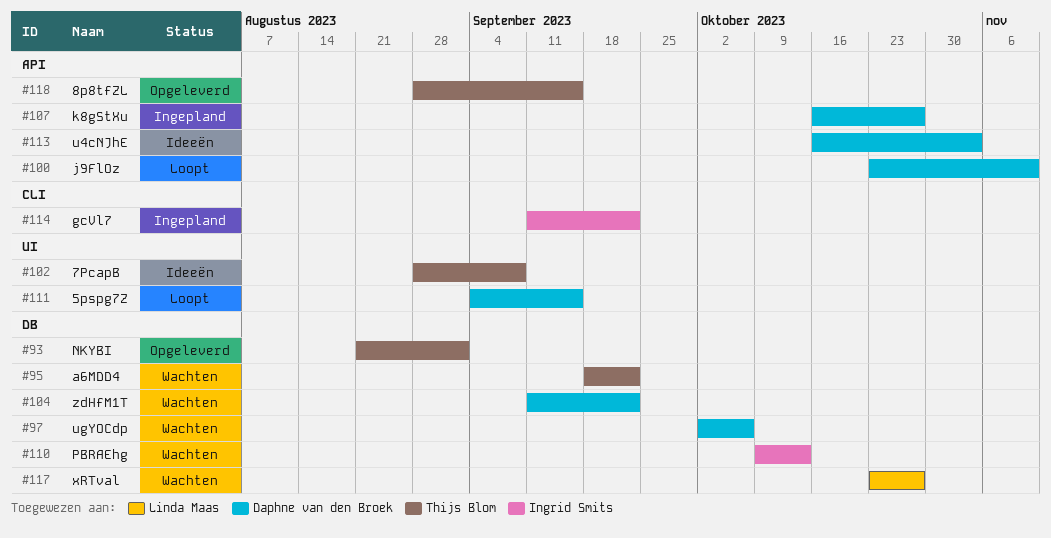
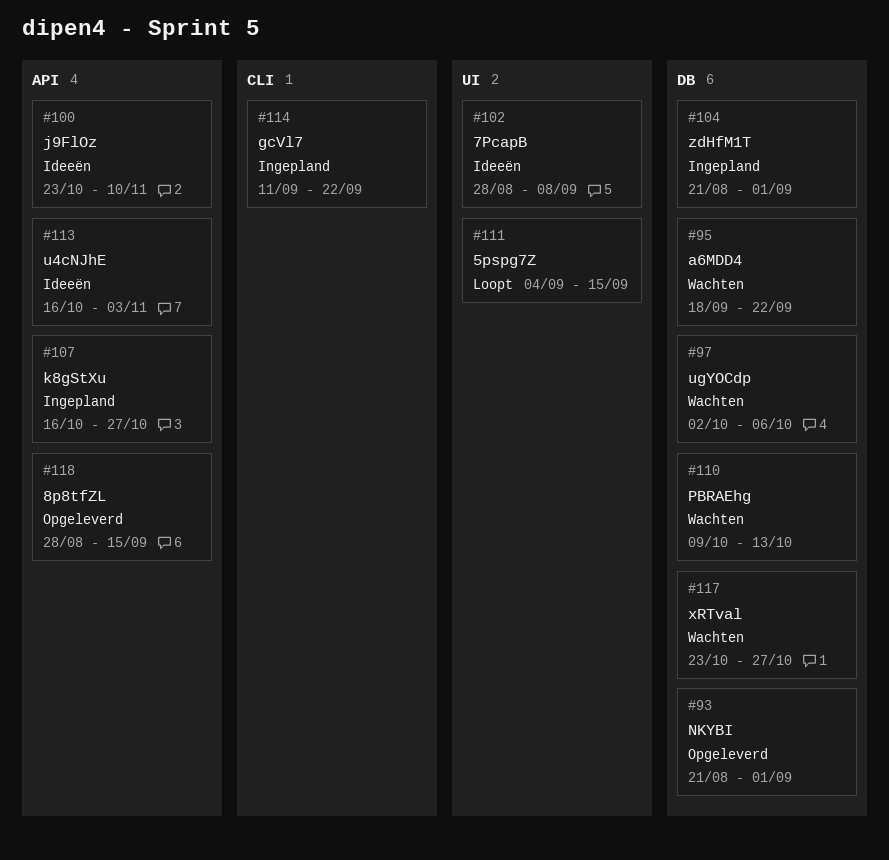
#100, status: Loopt -> Ideeën
#104, status: Wachten -> Ingepland
#104, start: Sep 11 -> Aug 21
#104, due: Sep 22 -> Sep 1

